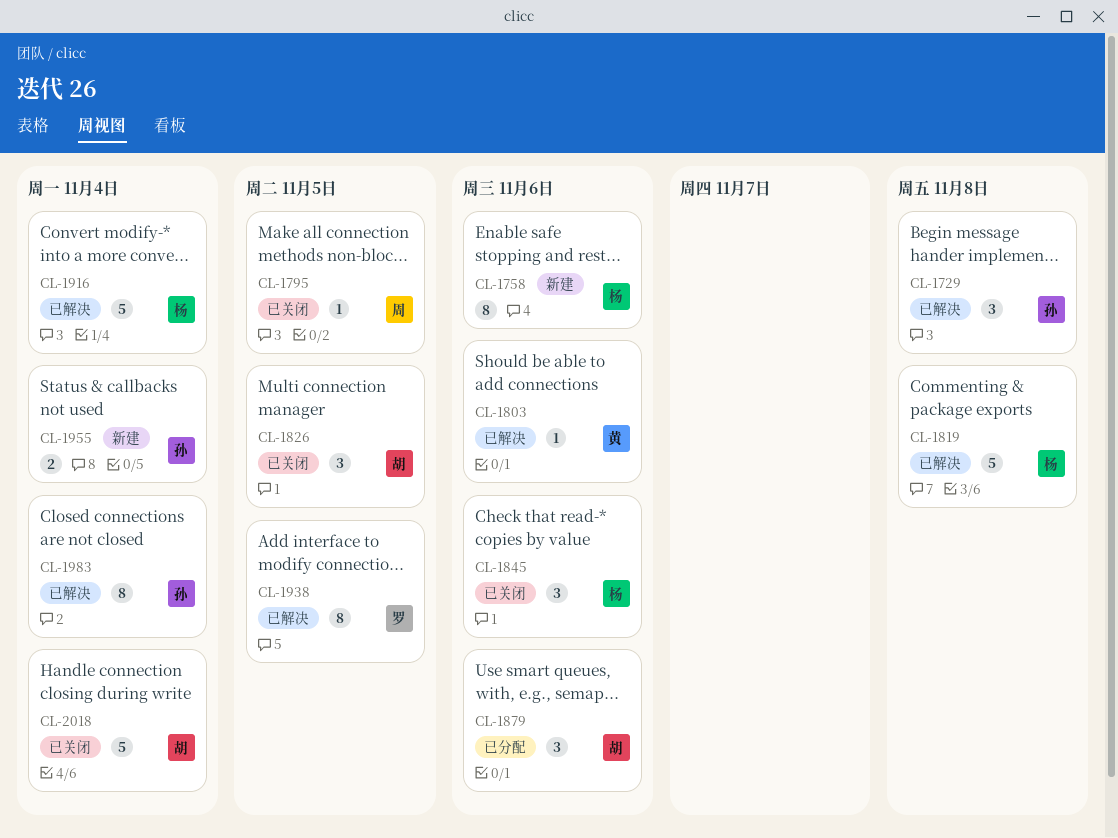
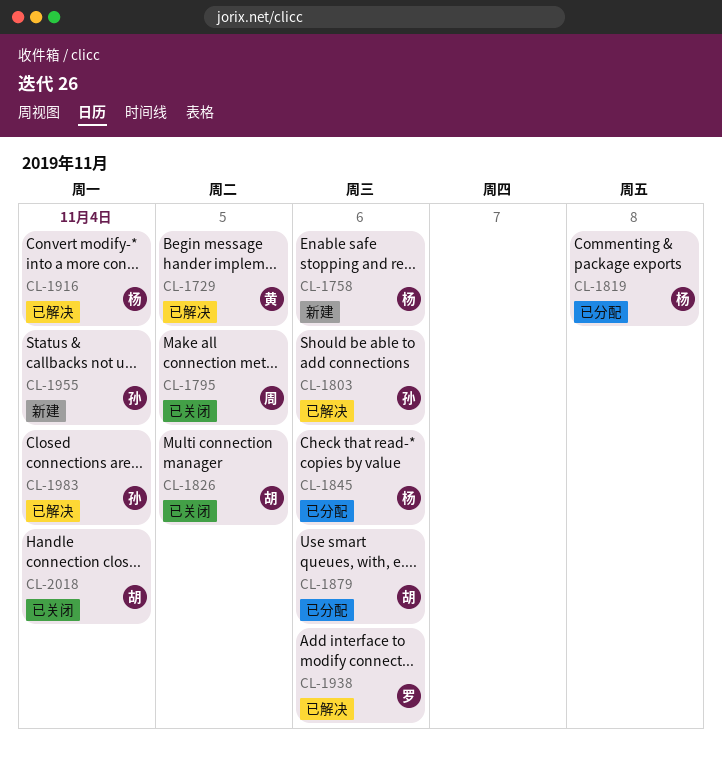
CL-1729, owner: 孙 -> 黄
CL-1729, due: Nov 8 -> Nov 5
CL-1803, owner: 黄 -> 孙
CL-1819, status: 已解决 -> 已分配
CL-1845, status: 已关闭 -> 已分配
CL-1938, due: Nov 5 -> Nov 6

